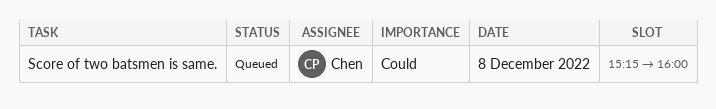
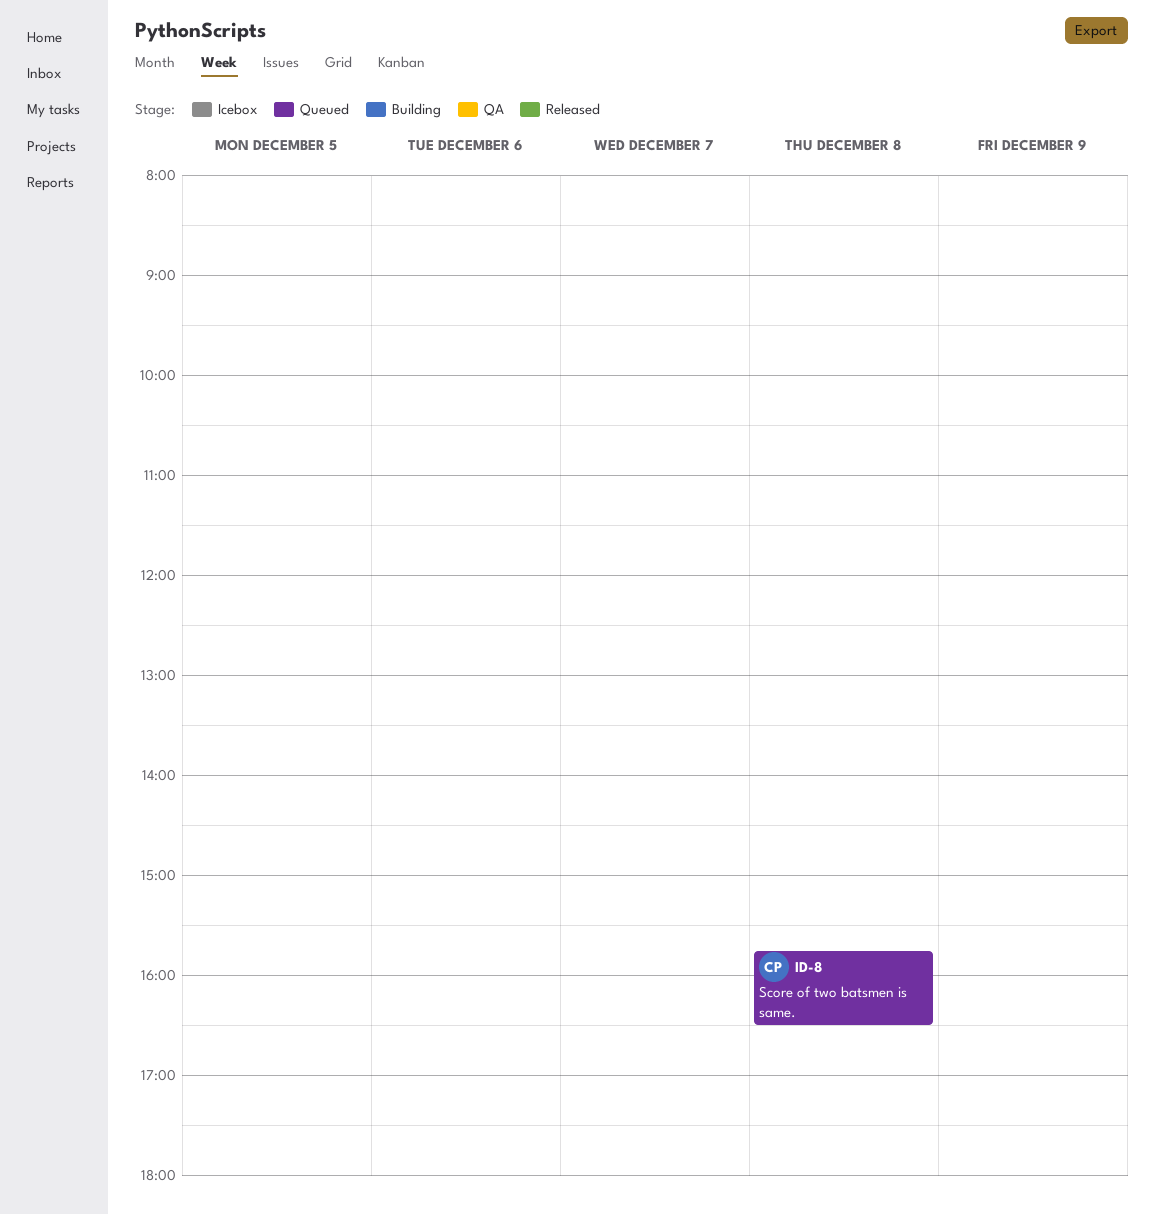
Score of two batsmen is same., begins: 15:15 -> 15:45
Score of two batsmen is same., ends: 16:00 -> 16:30

